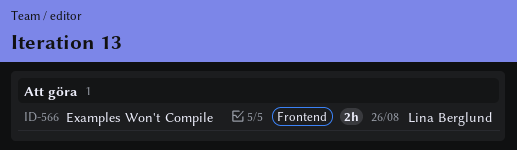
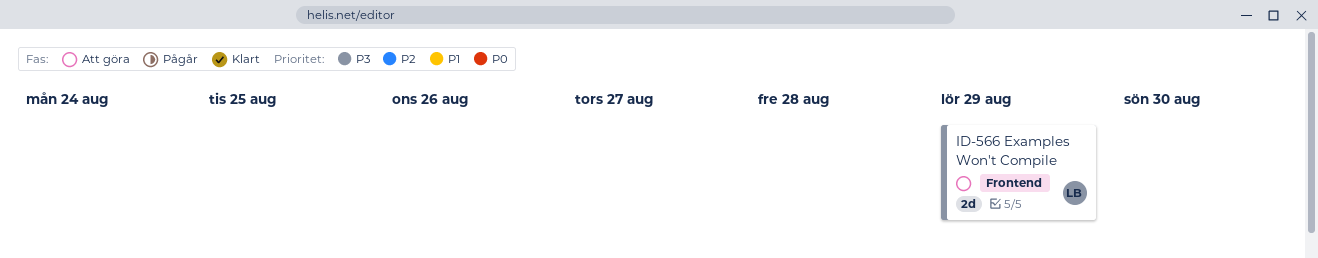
ID-566, estimate: 2h -> 2d
ID-566, due: Aug 26 -> Aug 29

